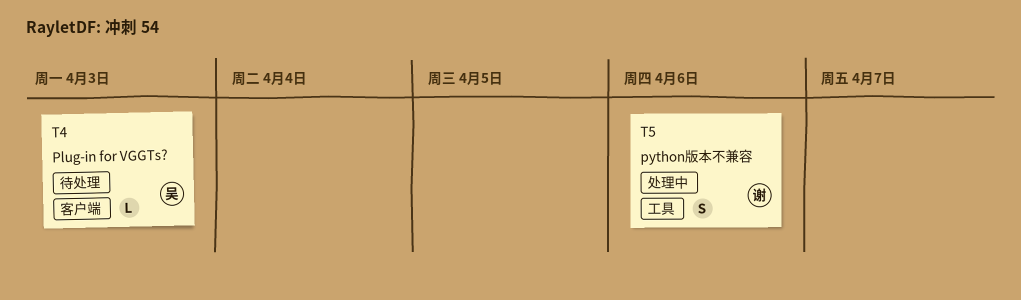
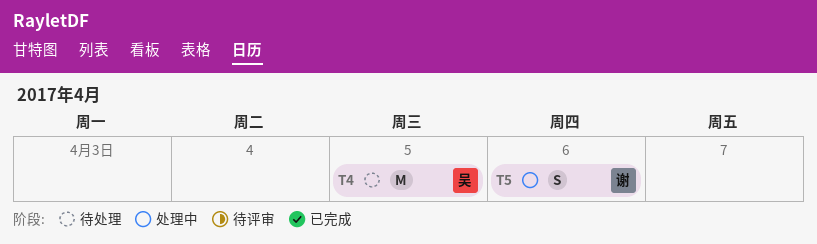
T4, estimate: L -> M
T4, due: Apr 3 -> Apr 5

